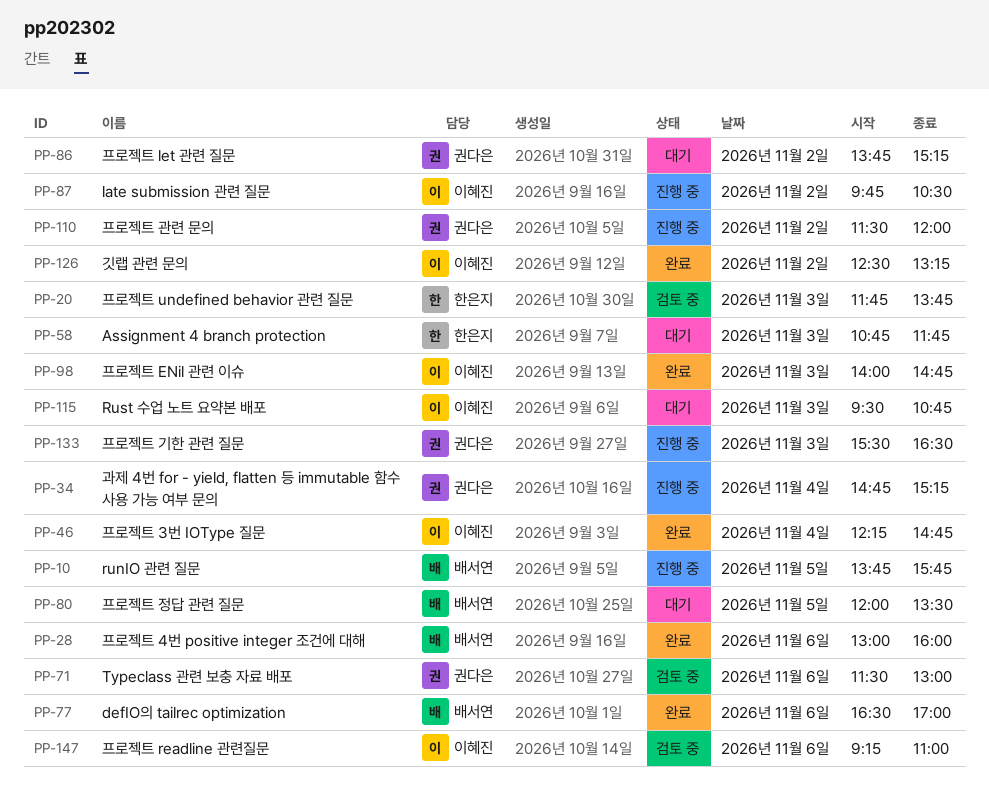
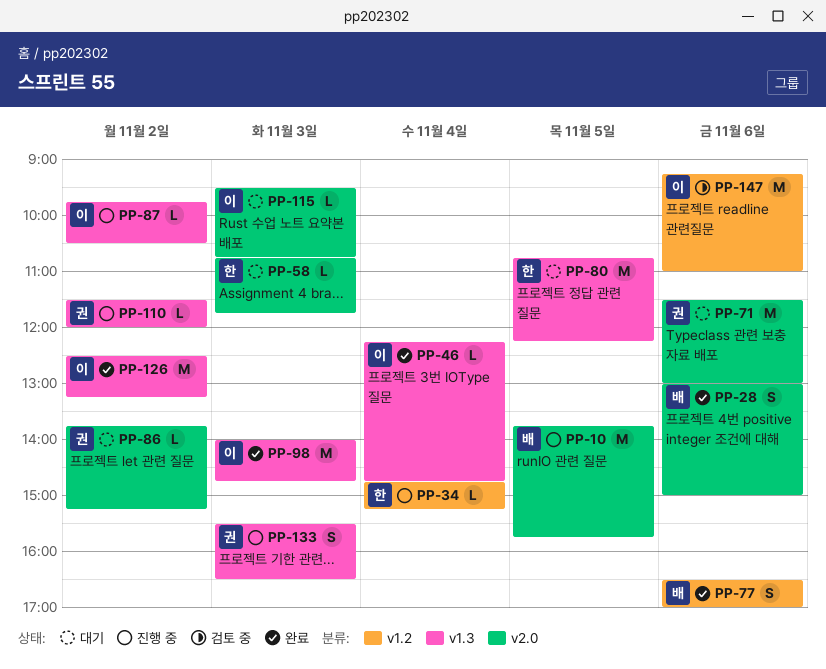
PP-20: present -> none
PP-28, ends: 16:00 -> 15:00
PP-34, owner: 권다은 -> 한은지
PP-71, status: 검토 중 -> 대기
PP-80, owner: 배서연 -> 한은지
PP-80, begins: 12:00 -> 10:45
PP-80, ends: 13:30 -> 12:15

